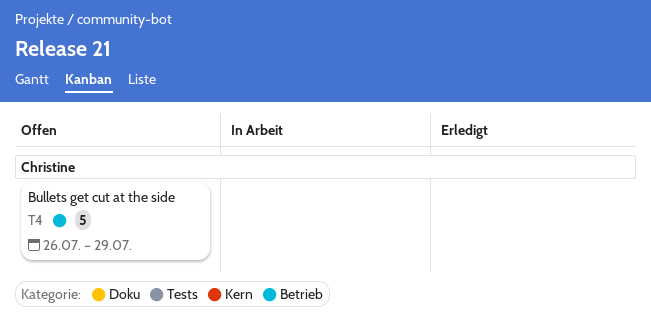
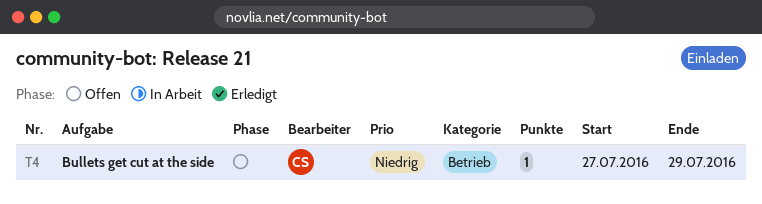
T4, estimate: 5 -> 1
T4, start: Jul 26 -> Jul 27

